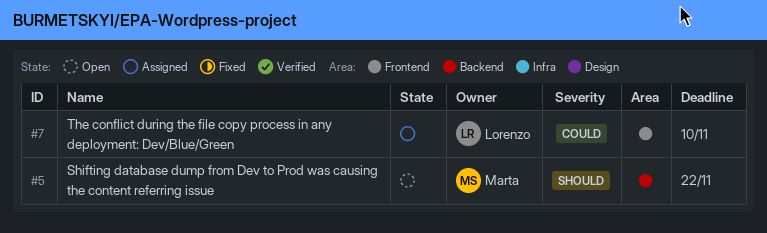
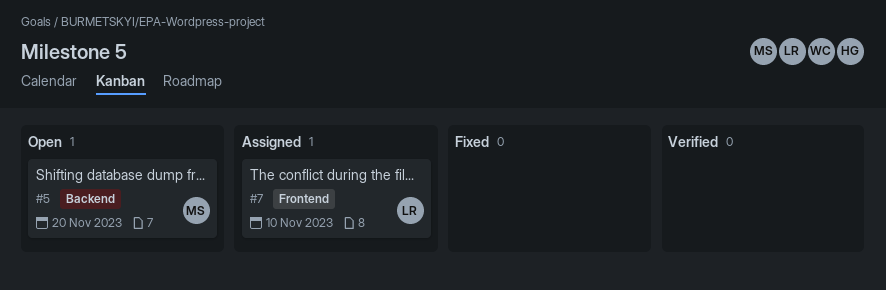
#5, due: Nov 22 -> Nov 20

